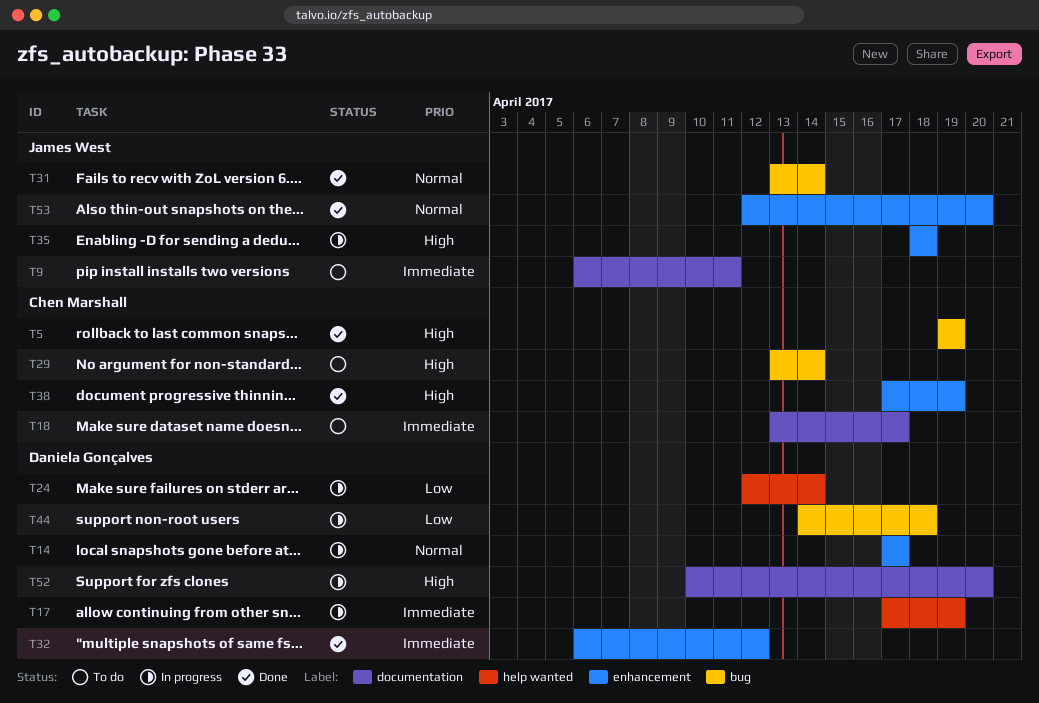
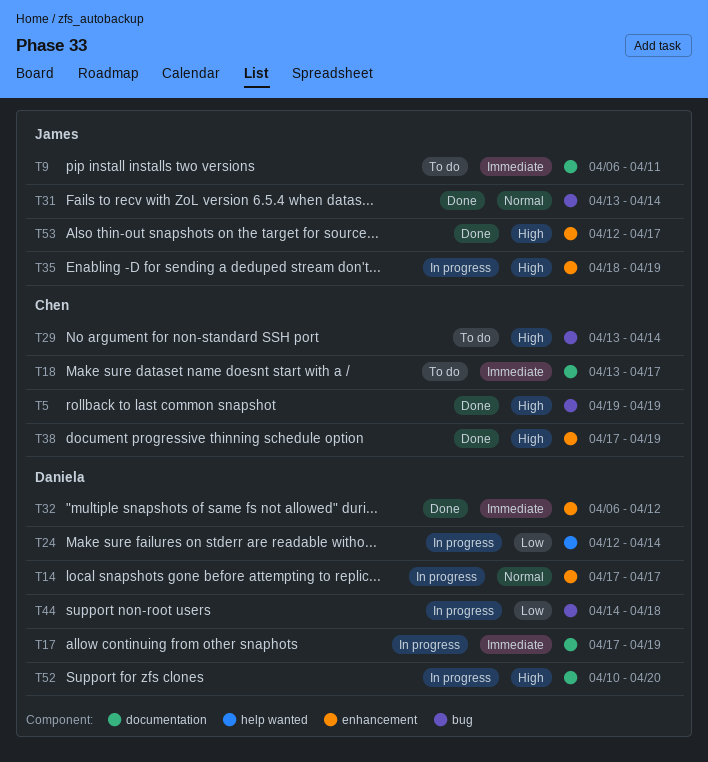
T17, label: help wanted -> documentation
T35, due: Apr 18 -> Apr 19
T53, priority: Normal -> High
T53, due: Apr 20 -> Apr 17

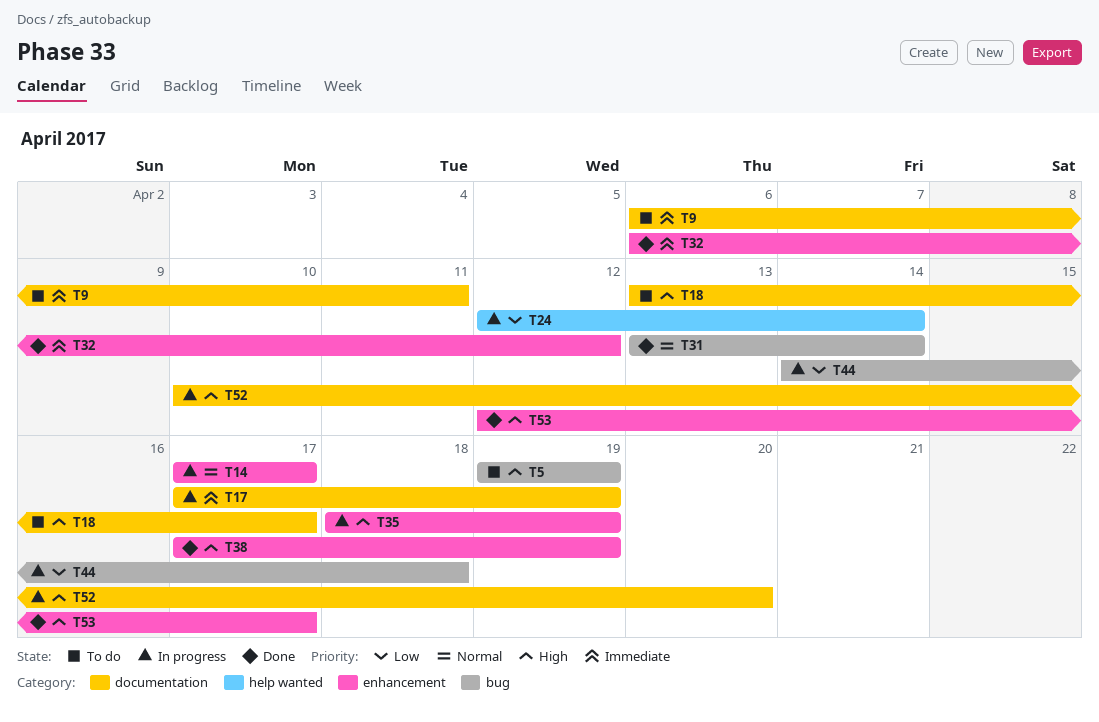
T5, status: Done -> To do
T18, priority: Immediate -> High
T29: present -> none

